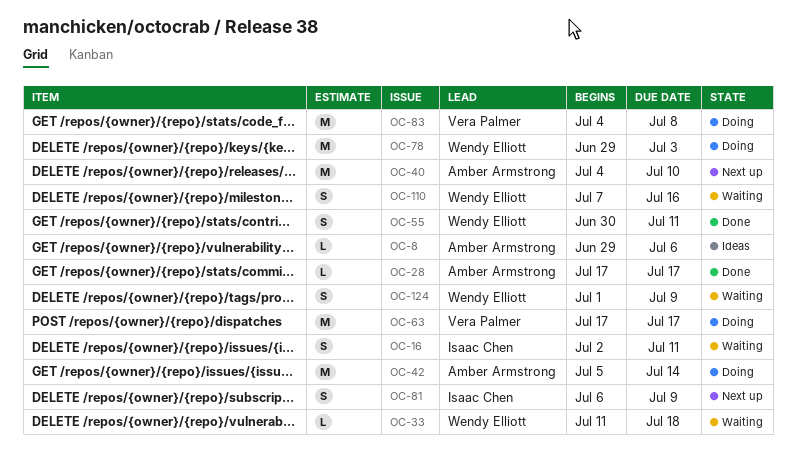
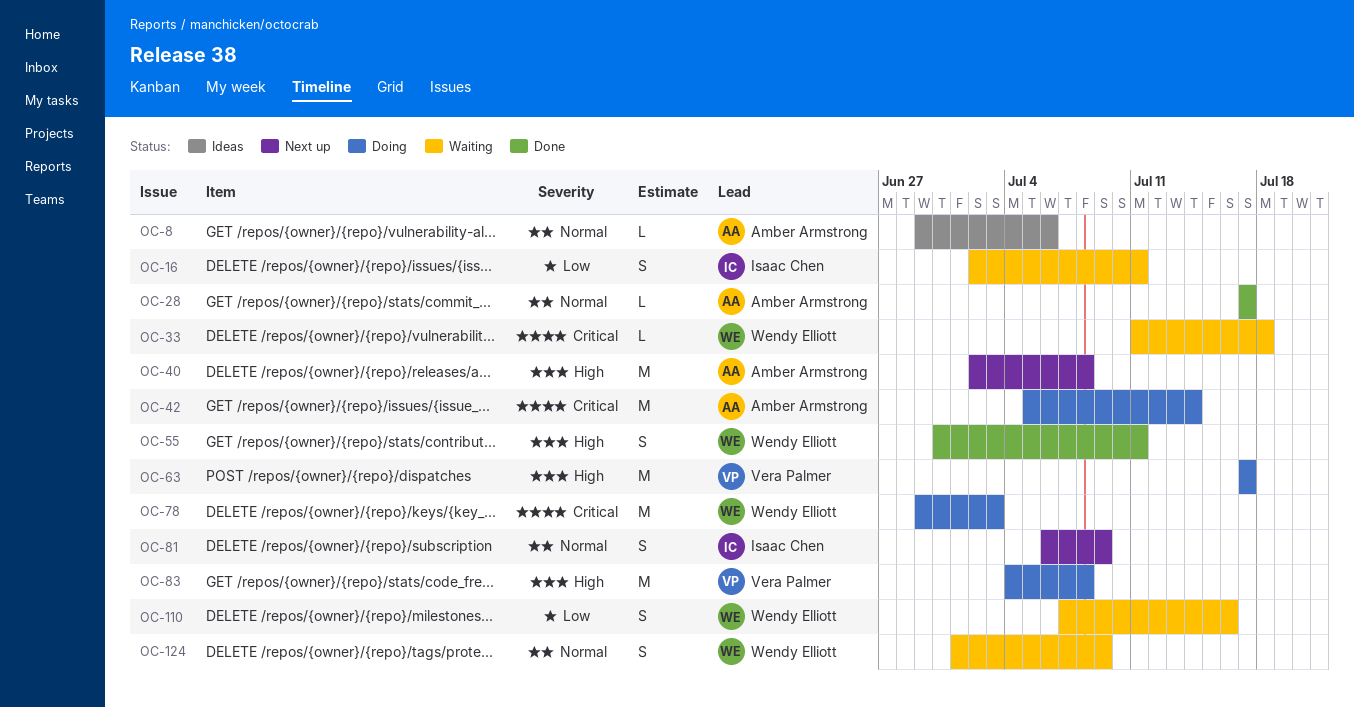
OC-40, start: Jul 4 -> Jul 2
OC-40, due: Jul 10 -> Jul 8

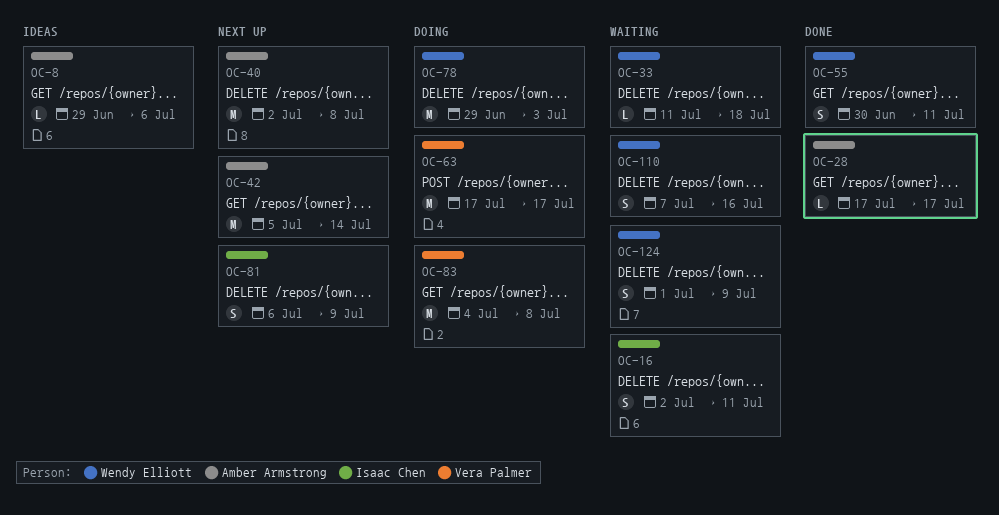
OC-42, status: Doing -> Next up

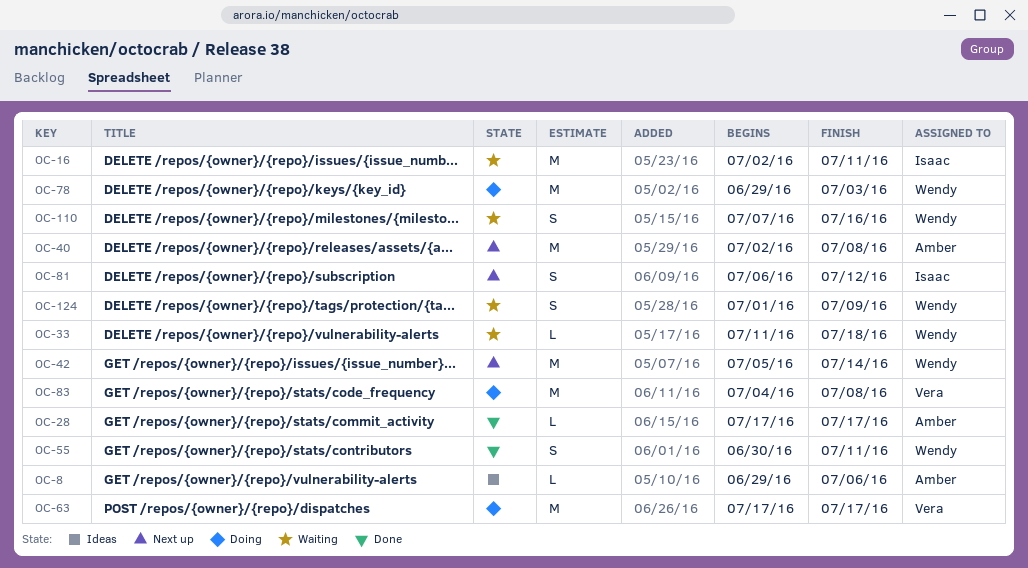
OC-16, estimate: S -> M
OC-42, owner: Amber Armstrong -> Wendy Elliott
OC-81, due: Jul 9 -> Jul 12

